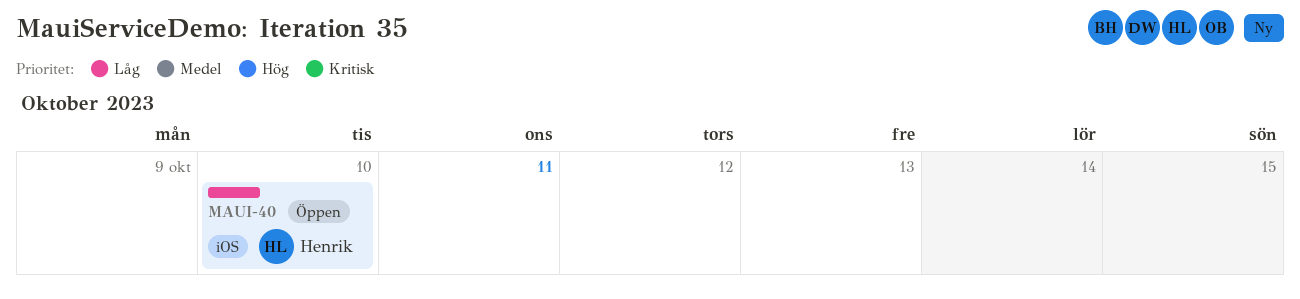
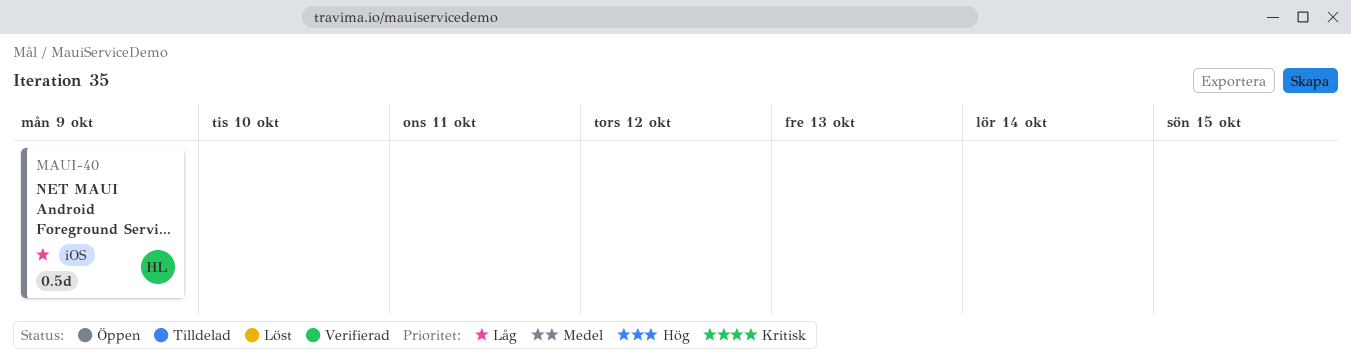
MAUI-40, due: Oct 10 -> Oct 9

